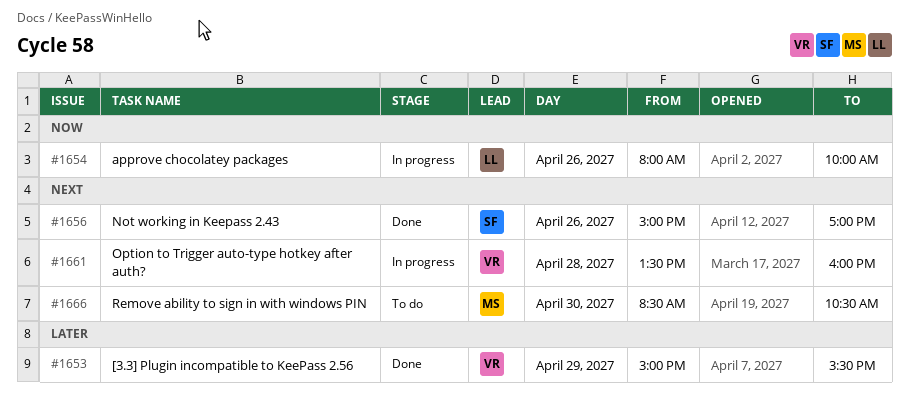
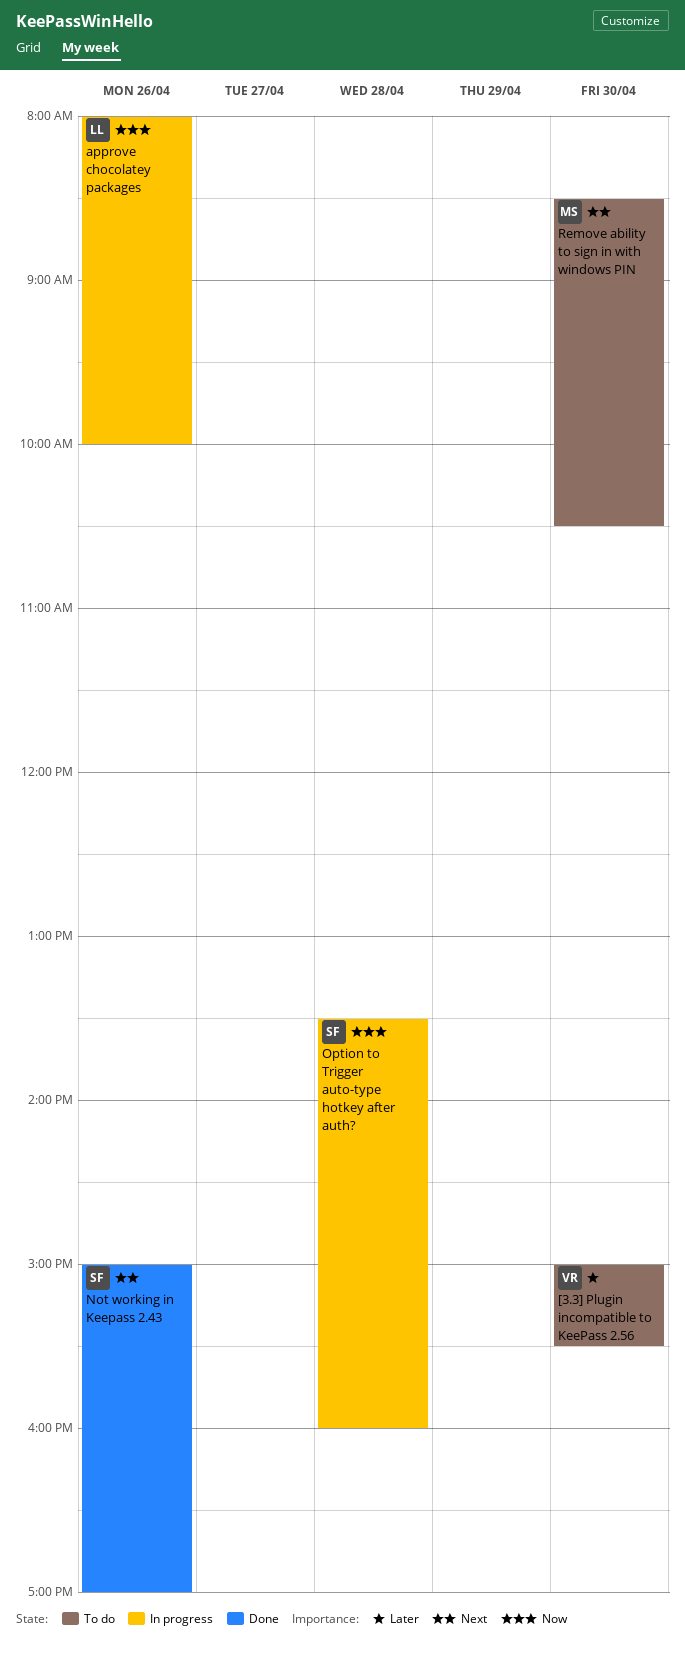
[3.3] Plugin incompatible to KeePass 2.56, status: Done -> To do
[3.3] Plugin incompatible to KeePass 2.56, day: Apr 29 -> Apr 30
Option to Trigger auto-type hotkey after auth?, owner: VR -> SF
Option to Trigger auto-type hotkey after auth?, priority: Next -> Now

